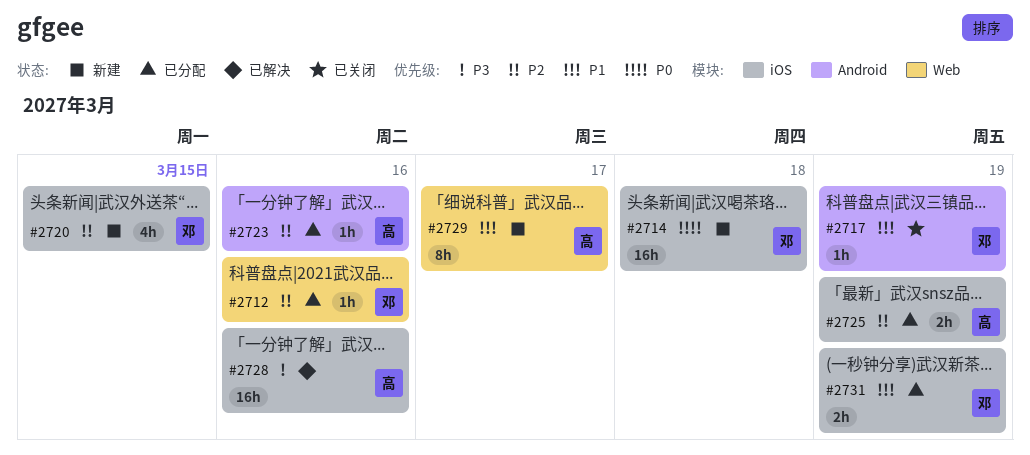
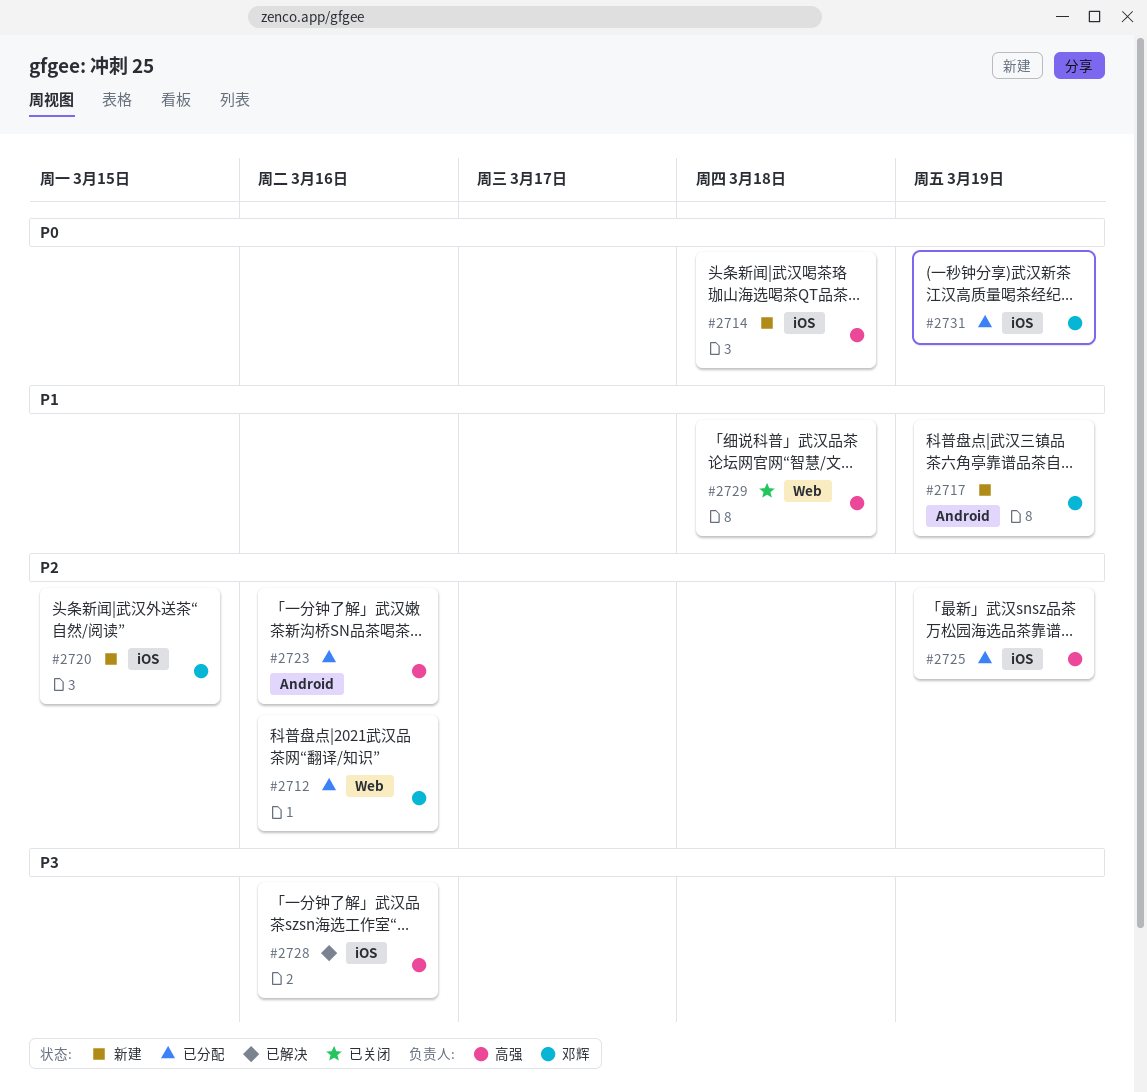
#2714, owner: 邓辉 -> 高强
#2717, status: 已关闭 -> 新建
#2729, status: 新建 -> 已关闭
#2729, due: Mar 17 -> Mar 18
#2731, priority: P1 -> P0

